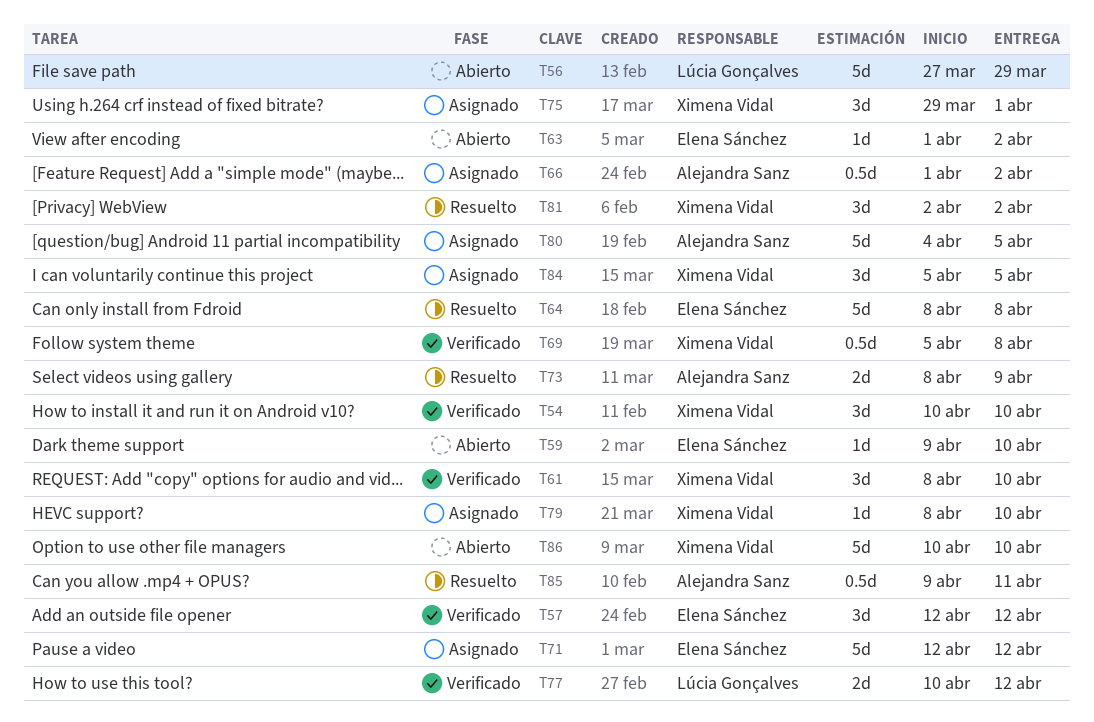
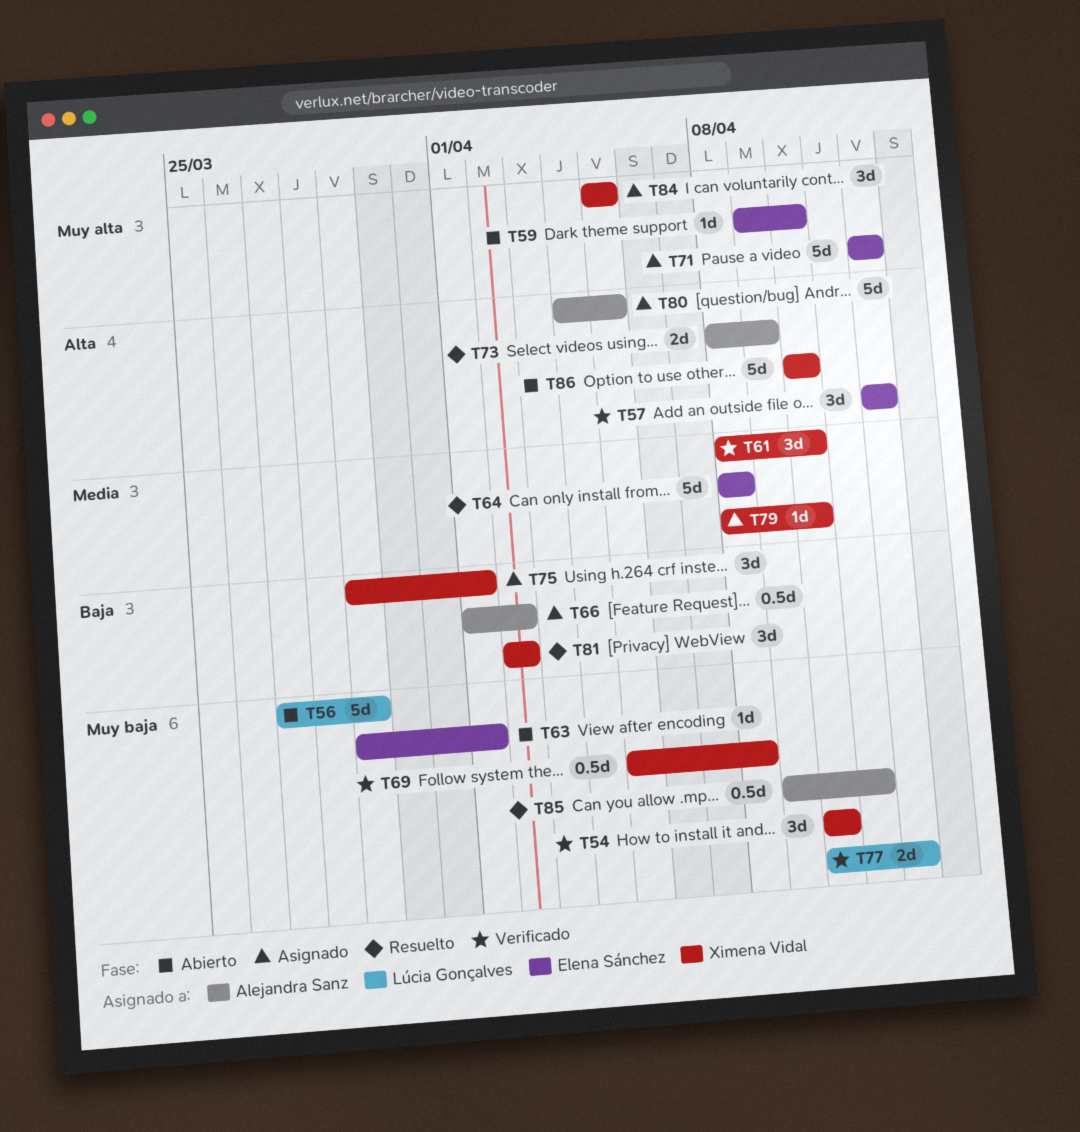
T63, start: Apr 1 -> Mar 29
T63, due: Apr 2 -> Apr 1

